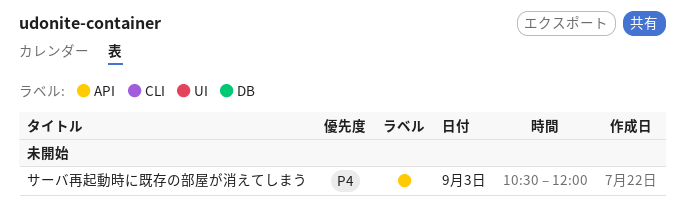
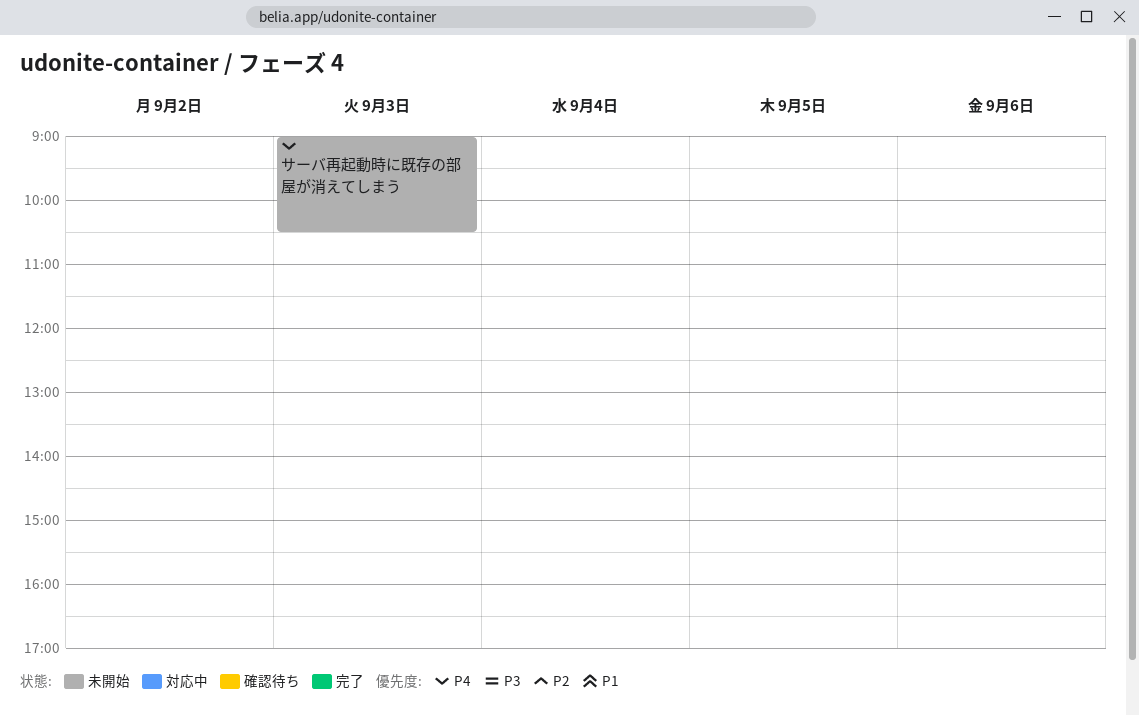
サーバ再起動時に既存の部屋が消えてしまう, begins: 10:30 -> 09:00
サーバ再起動時に既存の部屋が消えてしまう, ends: 12:00 -> 10:30

